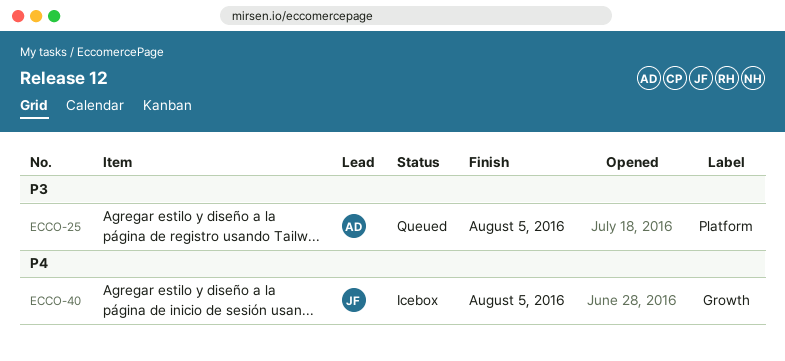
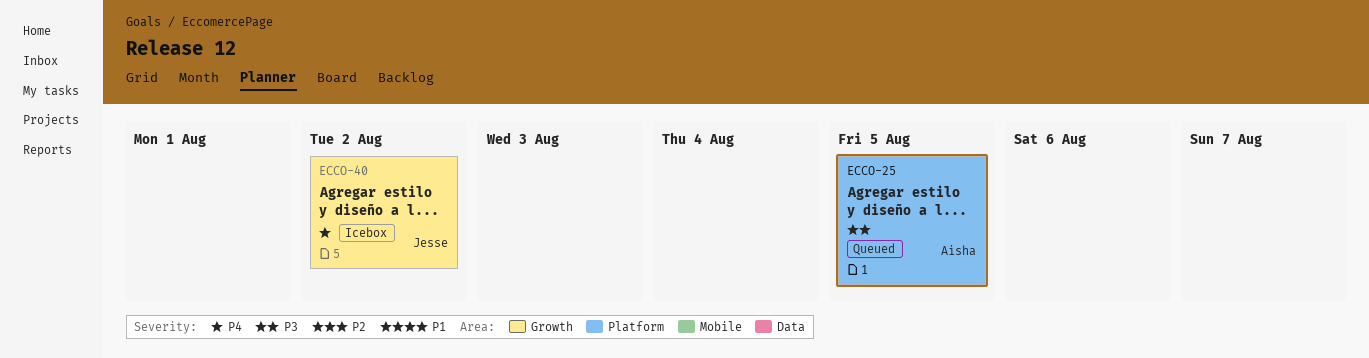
ECCO-40, due: Aug 5 -> Aug 2

